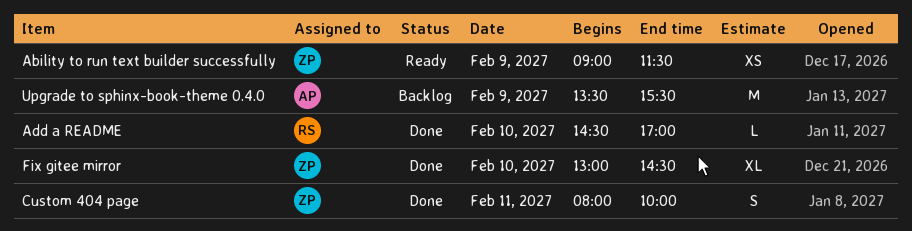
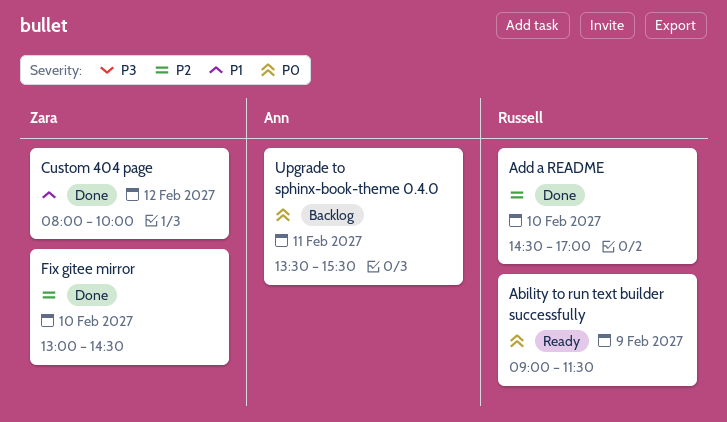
Ability to run text builder successfully, owner: Zara -> Russell
Custom 404 page, day: Feb 11 -> Feb 12
Upgrade to sphinx-book-theme 0.4.0, day: Feb 9 -> Feb 11

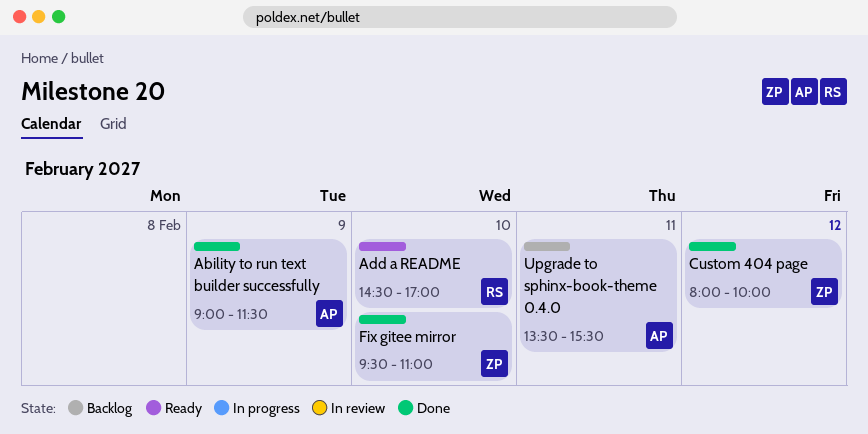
Ability to run text builder successfully, status: Ready -> Done
Ability to run text builder successfully, owner: Russell -> Ann
Add a README, status: Done -> Ready
Fix gitee mirror, begins: 13:00 -> 09:30
Fix gitee mirror, ends: 14:30 -> 11:00

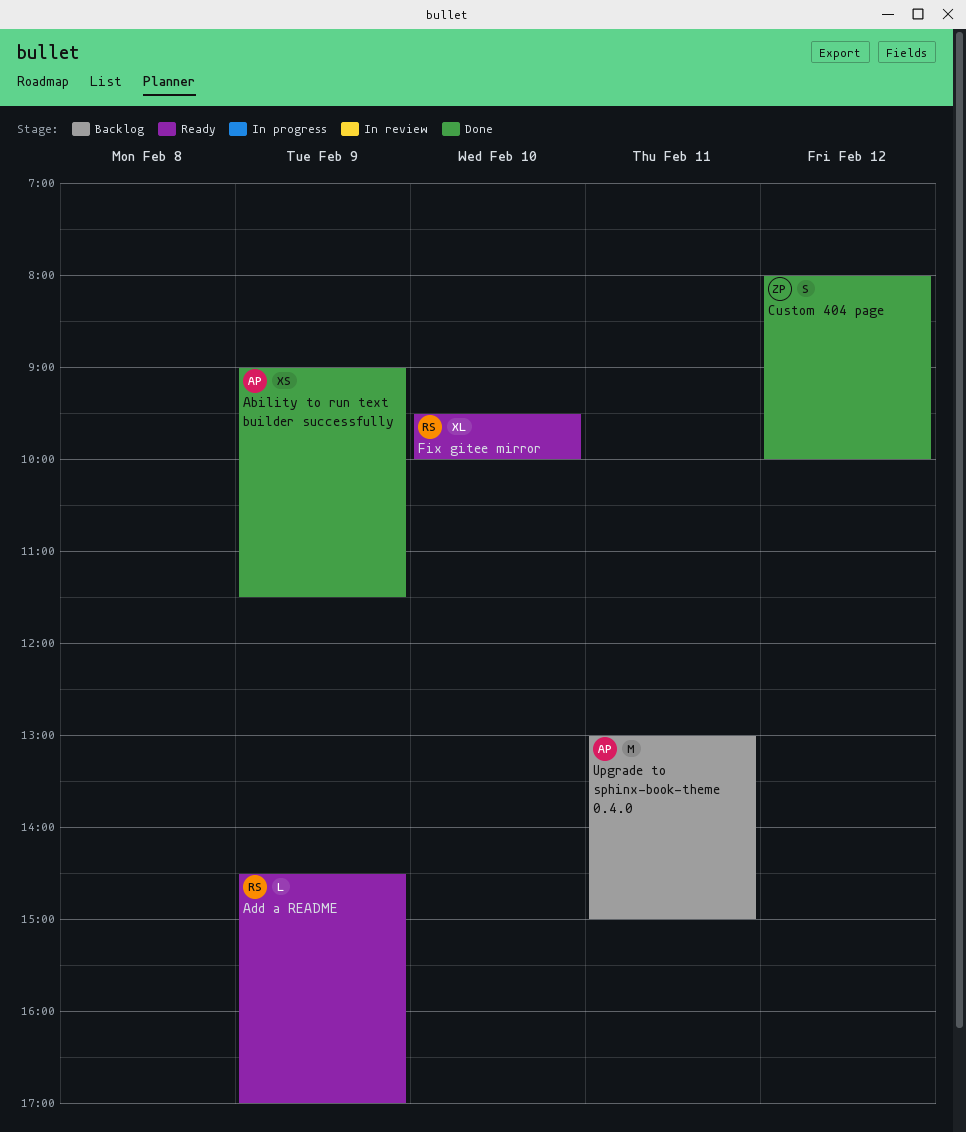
Add a README, day: Feb 10 -> Feb 9
Fix gitee mirror, status: Done -> Ready
Fix gitee mirror, owner: ZP -> RS
Fix gitee mirror, ends: 11:00 -> 10:00
Upgrade to sphinx-book-theme 0.4.0, begins: 13:30 -> 13:00
Upgrade to sphinx-book-theme 0.4.0, ends: 15:30 -> 15:00

